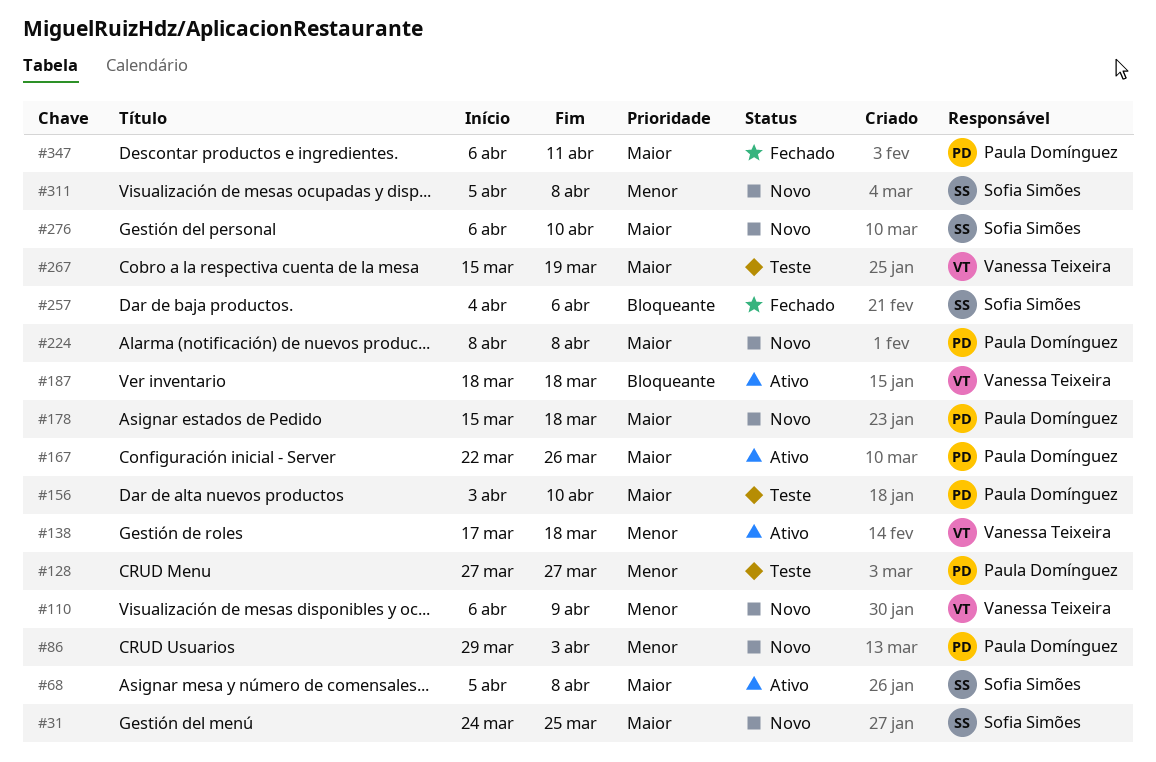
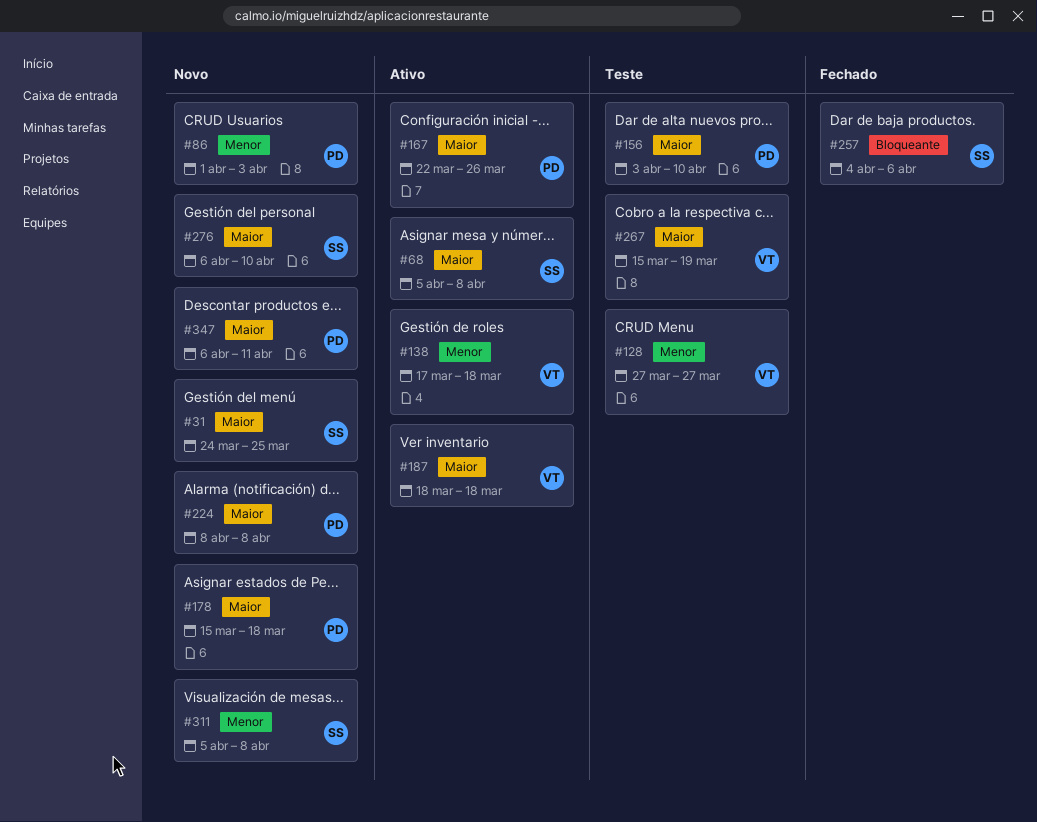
#86, start: Mar 29 -> Apr 1
#110: present -> none
#128, owner: Paula Domínguez -> Vanessa Teixeira
#187, priority: Bloqueante -> Maior
#347, status: Fechado -> Novo

